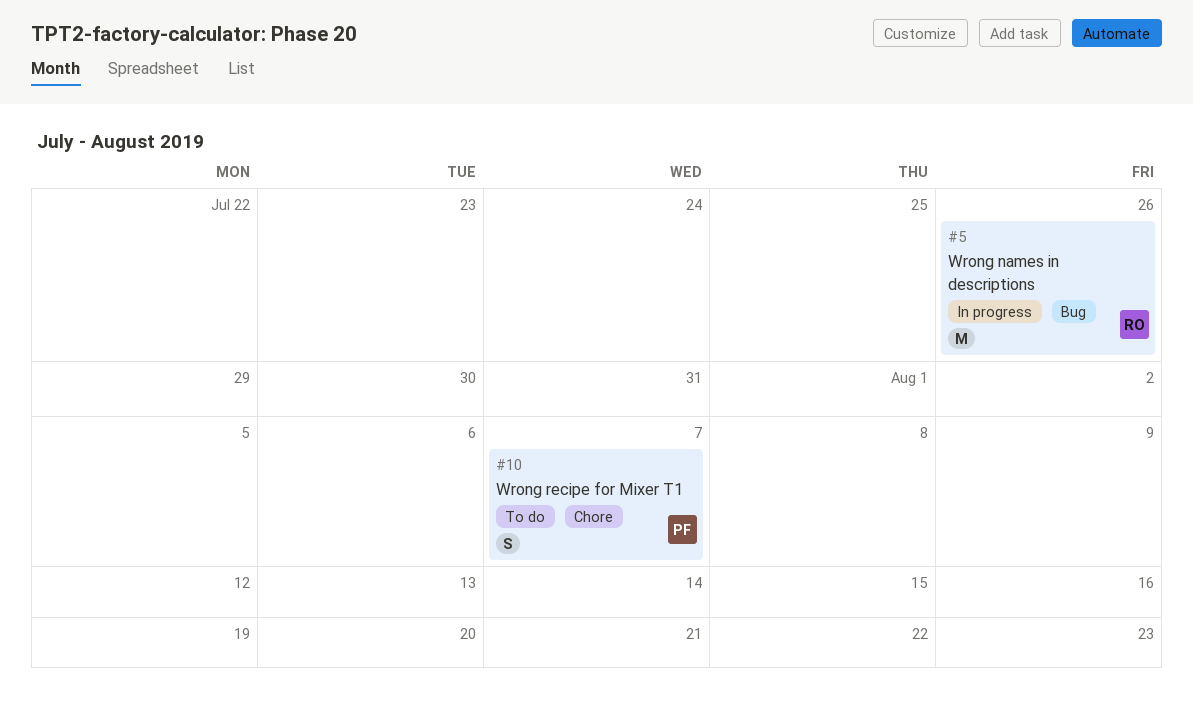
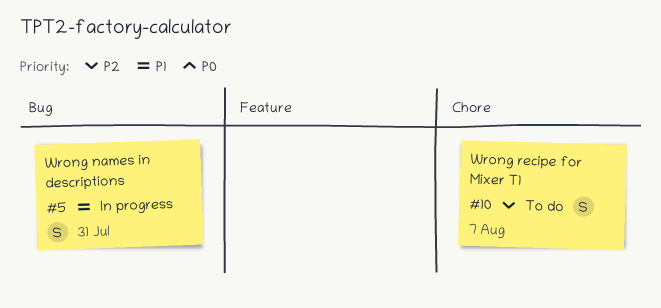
#5, estimate: M -> S
#5, due: Jul 26 -> Jul 31

